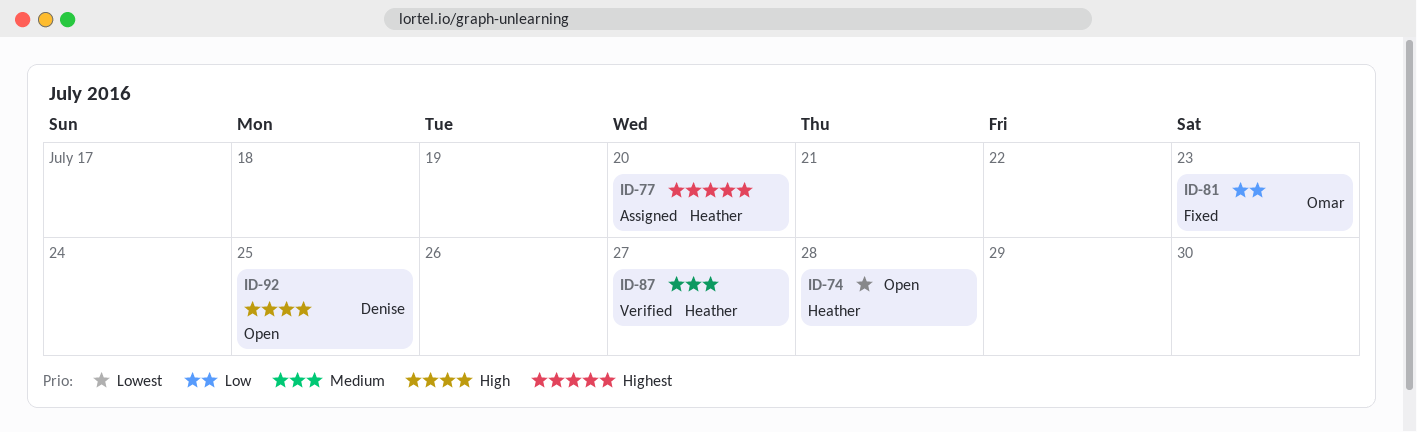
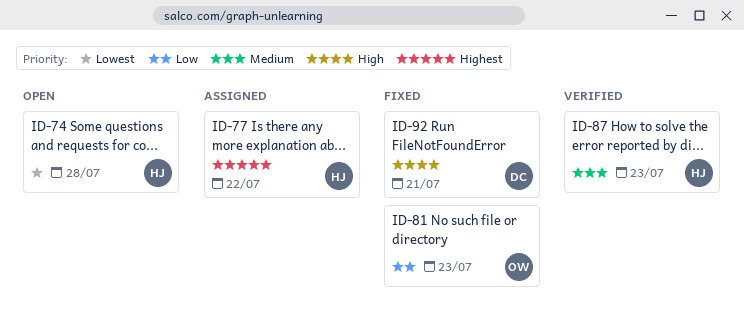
ID-77, due: Jul 20 -> Jul 22
ID-87, due: Jul 27 -> Jul 23
ID-92, status: Open -> Fixed
ID-92, due: Jul 25 -> Jul 21

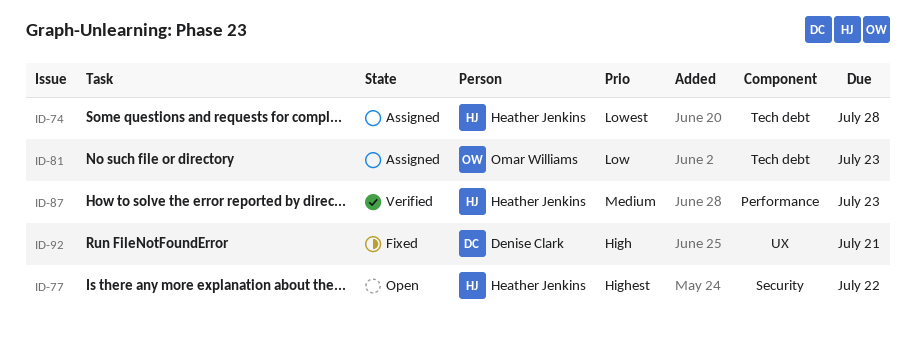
ID-74, status: Open -> Assigned
ID-77, status: Assigned -> Open
ID-81, status: Fixed -> Assigned

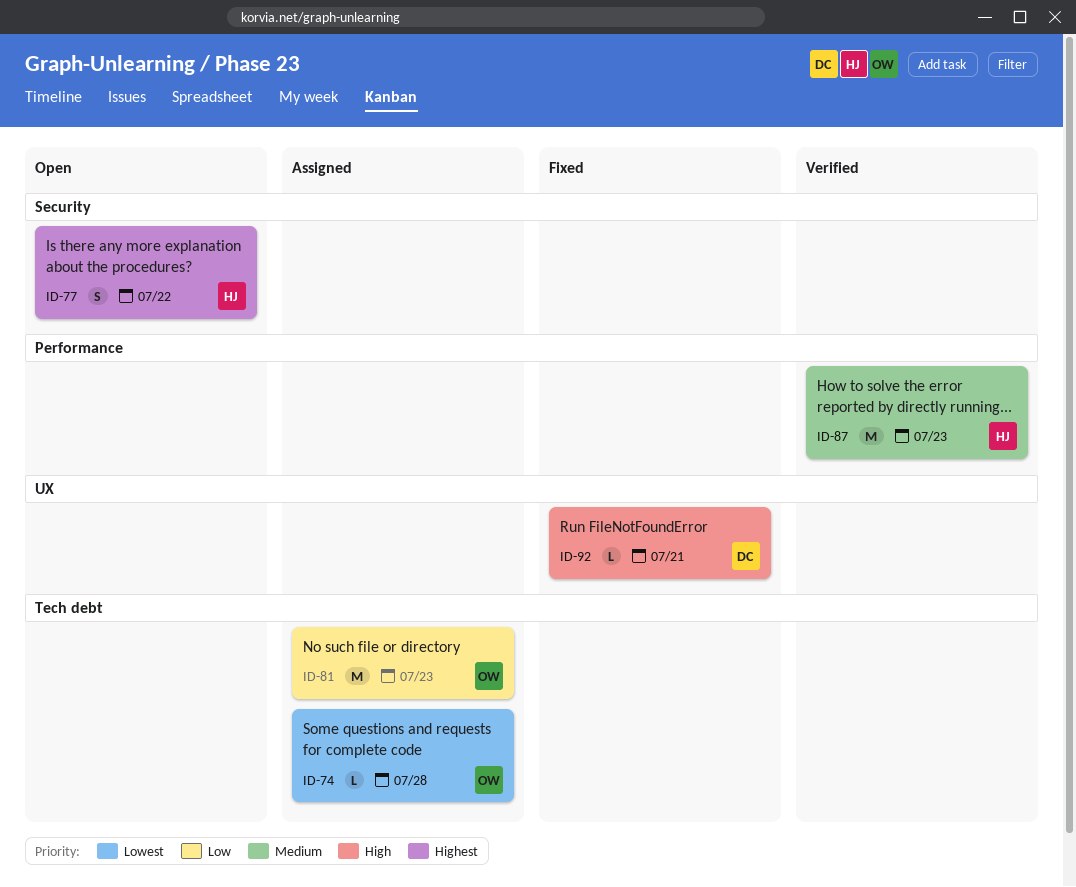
ID-74, owner: Heather Jenkins -> Omar Williams

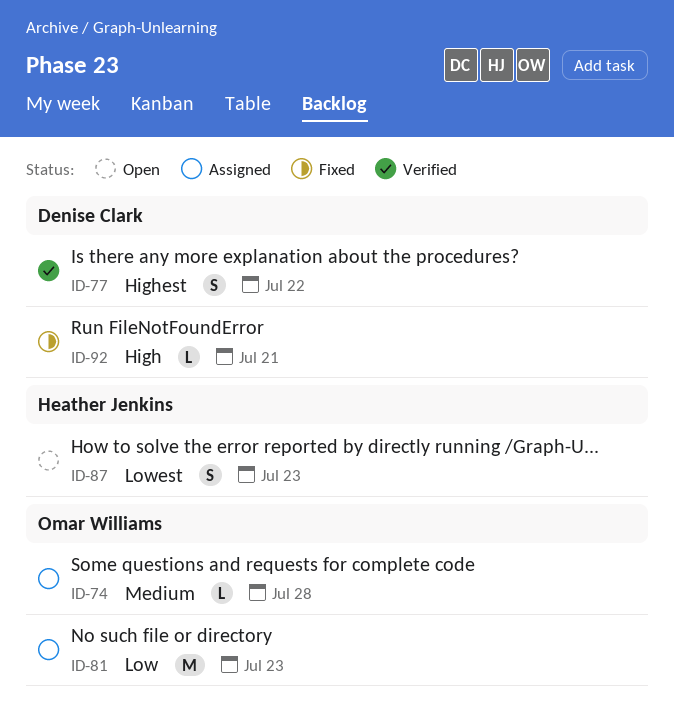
ID-74, priority: Lowest -> Medium
ID-77, status: Open -> Verified
ID-77, owner: Heather Jenkins -> Denise Clark
ID-87, status: Verified -> Open
ID-87, priority: Medium -> Lowest
ID-87, estimate: M -> S

